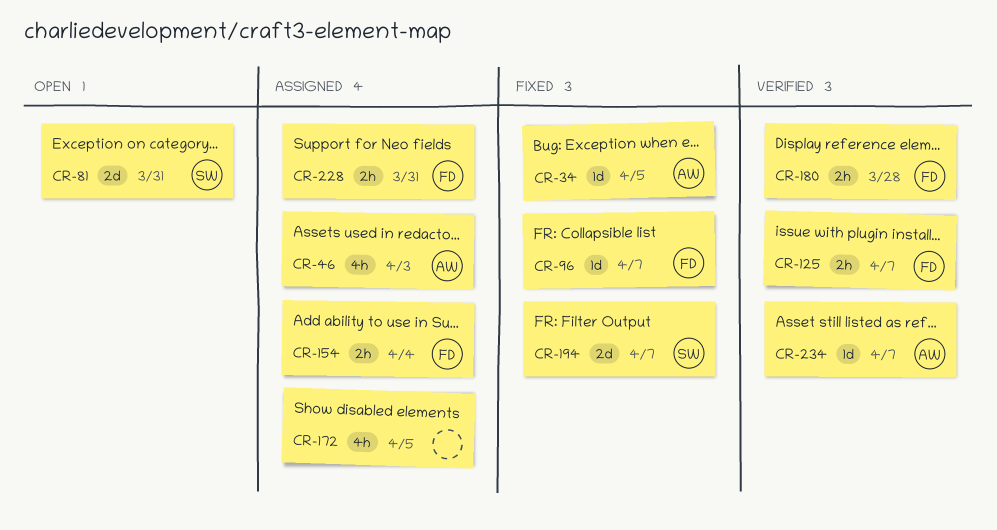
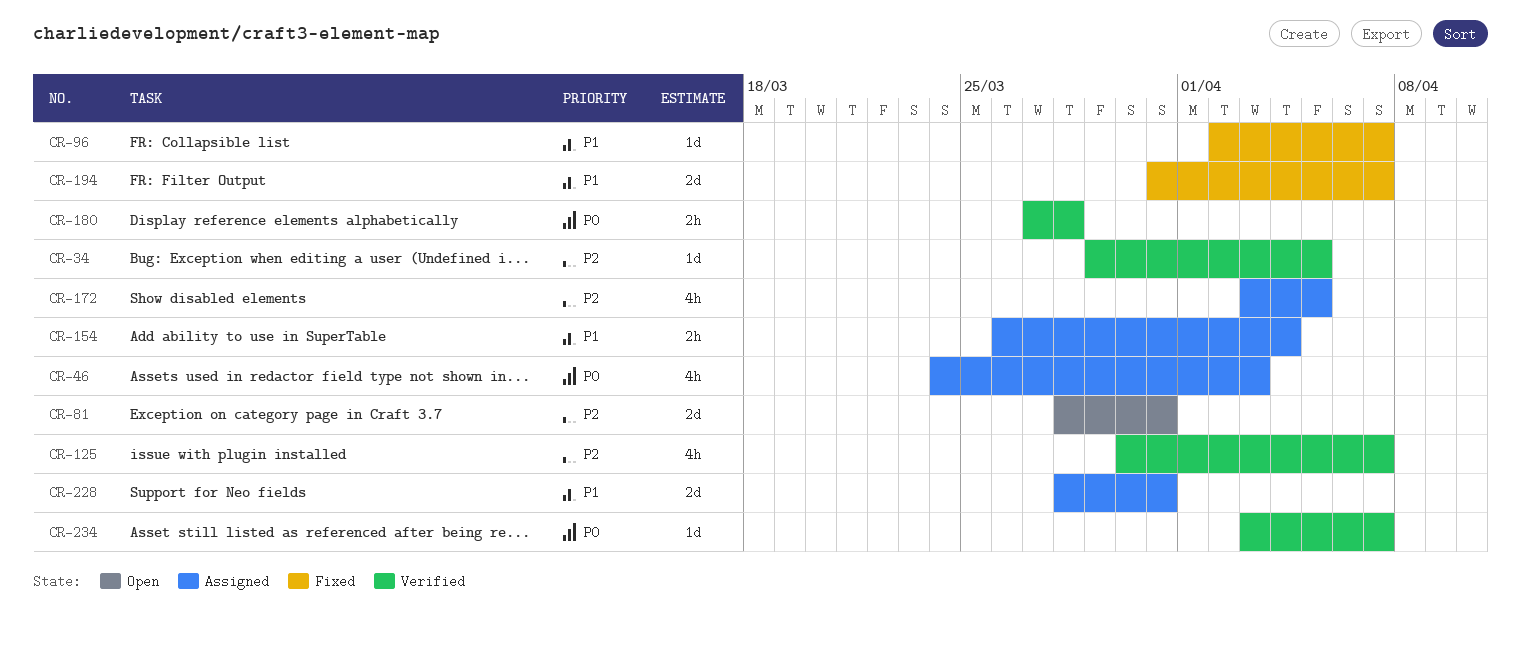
CR-34, status: Fixed -> Verified
CR-125, estimate: 2h -> 4h
CR-228, estimate: 2h -> 2d

